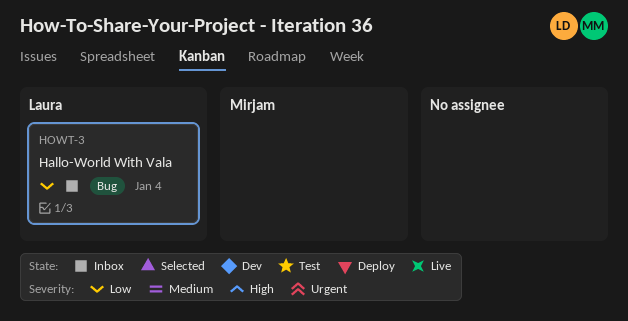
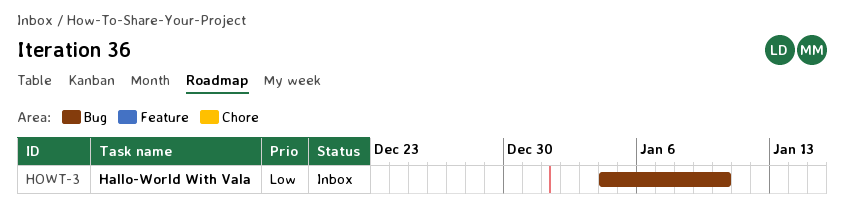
HOWT-3, due: Jan 4 -> Jan 10

